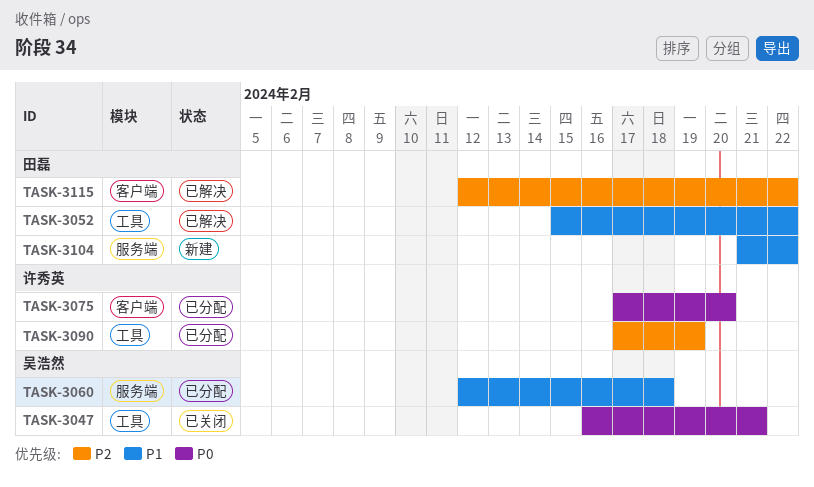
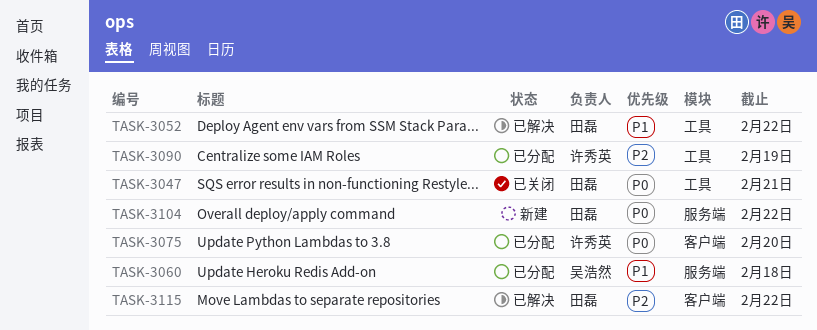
TASK-3047, owner: 吴浩然 -> 田磊
TASK-3104, priority: P1 -> P0

